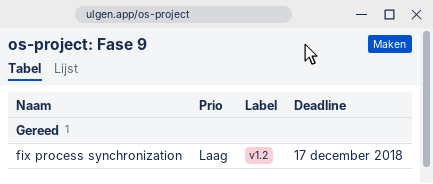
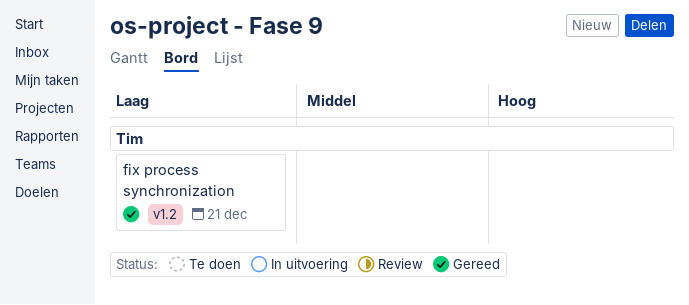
fix process synchronization, due: Dec 17 -> Dec 21

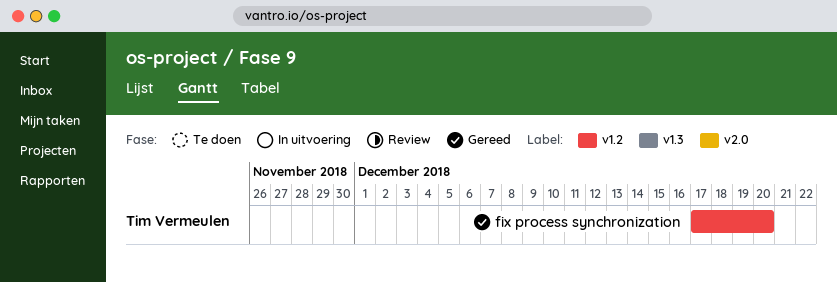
fix process synchronization, due: Dec 21 -> Dec 20

